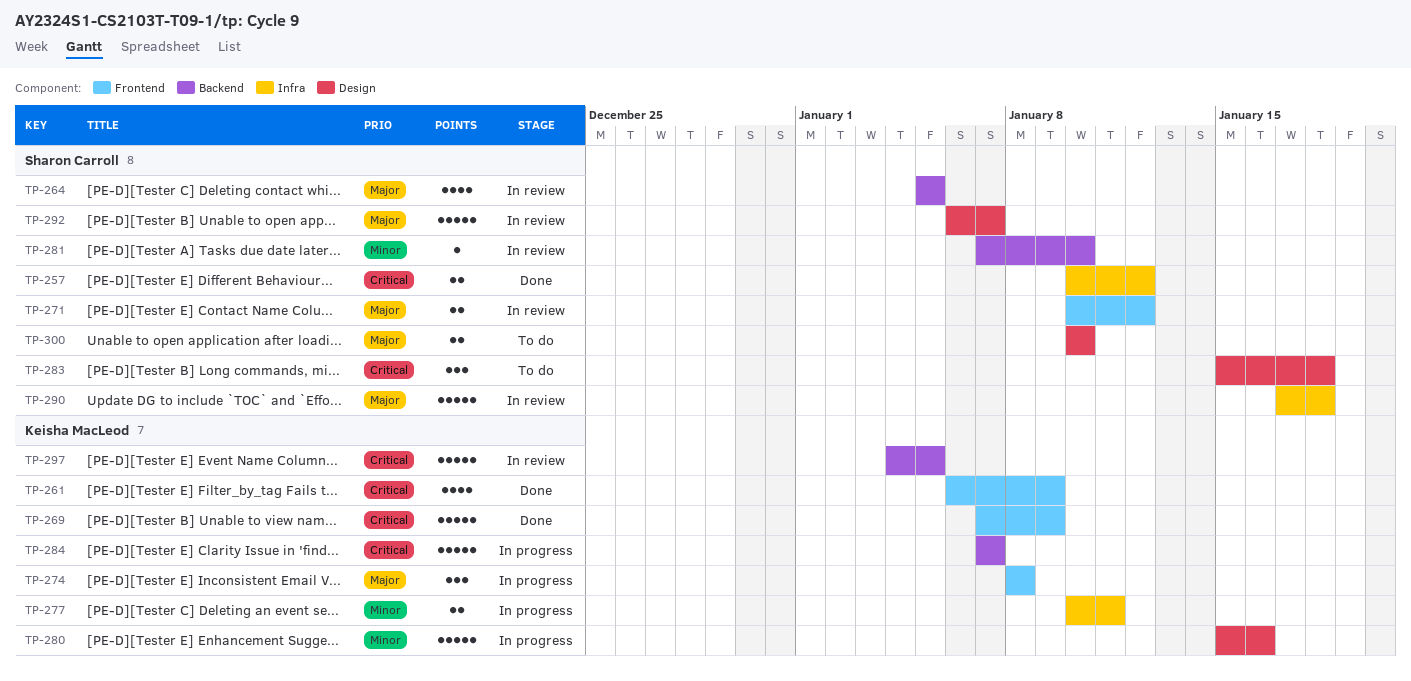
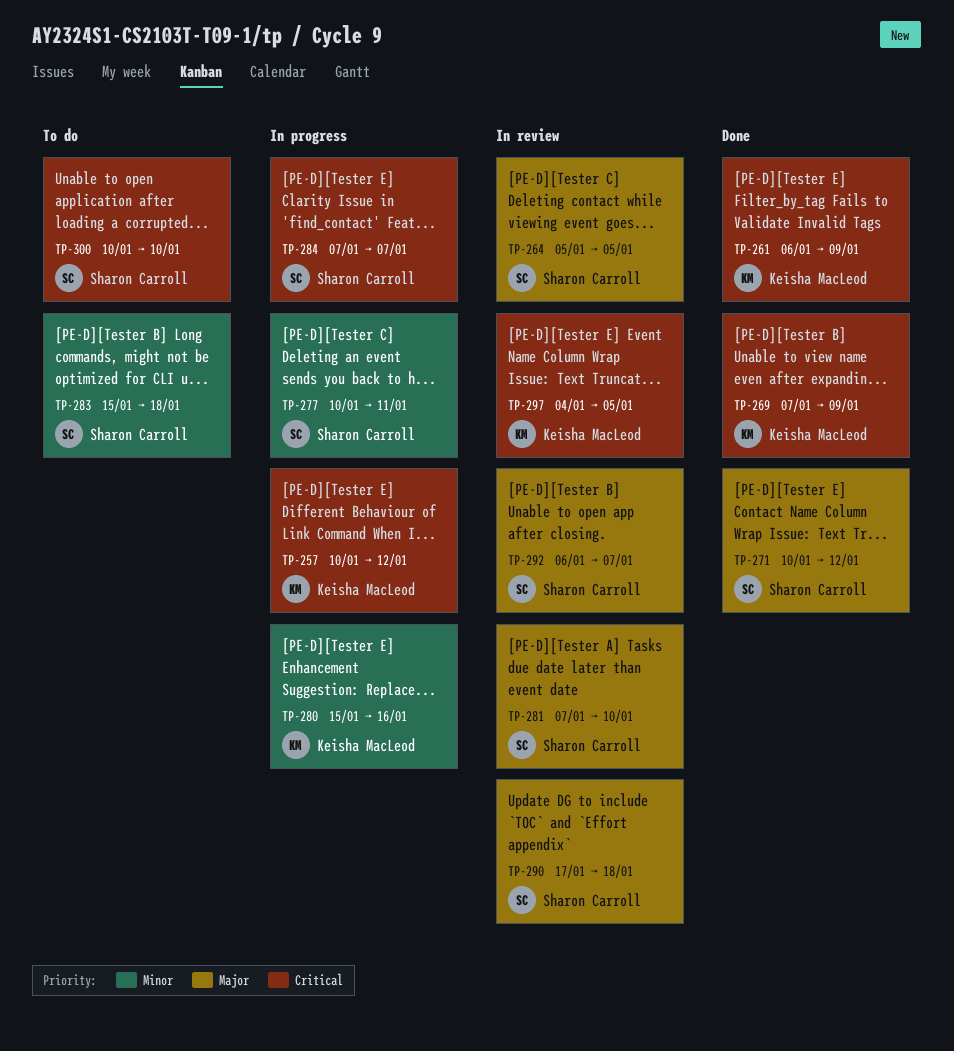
TP-257, status: Done -> In progress
TP-257, owner: Sharon Carroll -> Keisha MacLeod
TP-271, status: In review -> Done
TP-274: present -> none
TP-277, owner: Keisha MacLeod -> Sharon Carroll
TP-281, priority: Minor -> Major
TP-283, priority: Critical -> Minor
TP-284, owner: Keisha MacLeod -> Sharon Carroll
TP-300, priority: Major -> Critical

